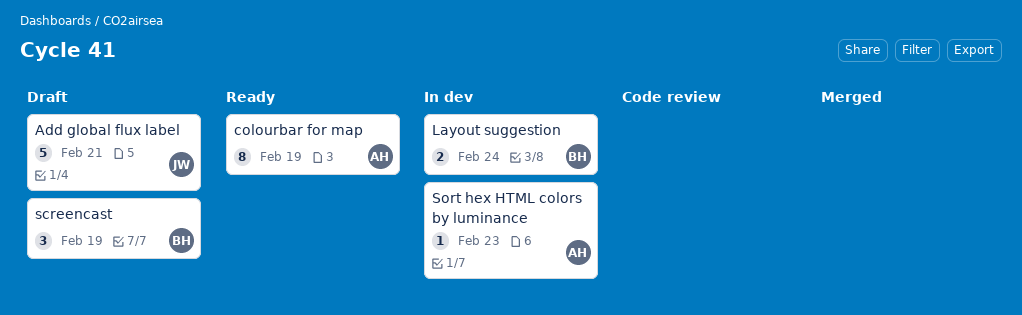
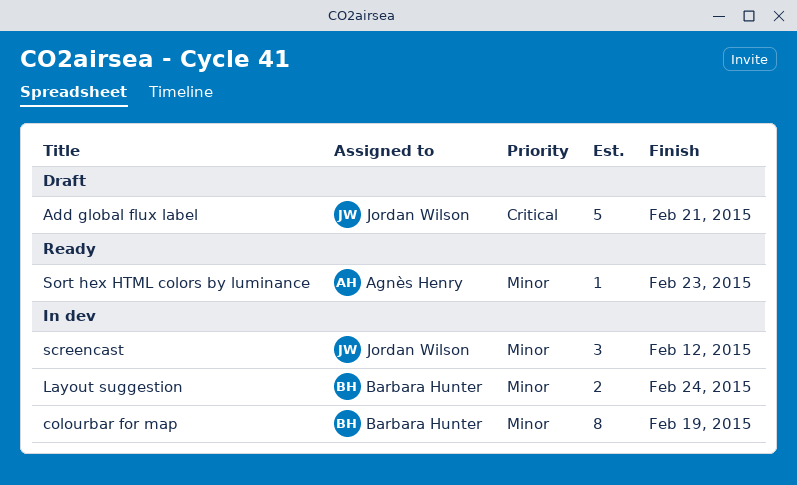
colourbar for map, status: Ready -> In dev
colourbar for map, owner: Agnès Henry -> Barbara Hunter
screencast, status: Draft -> In dev
screencast, owner: Barbara Hunter -> Jordan Wilson
screencast, due: Feb 19 -> Feb 12
Sort hex HTML colors by luminance, status: In dev -> Ready

